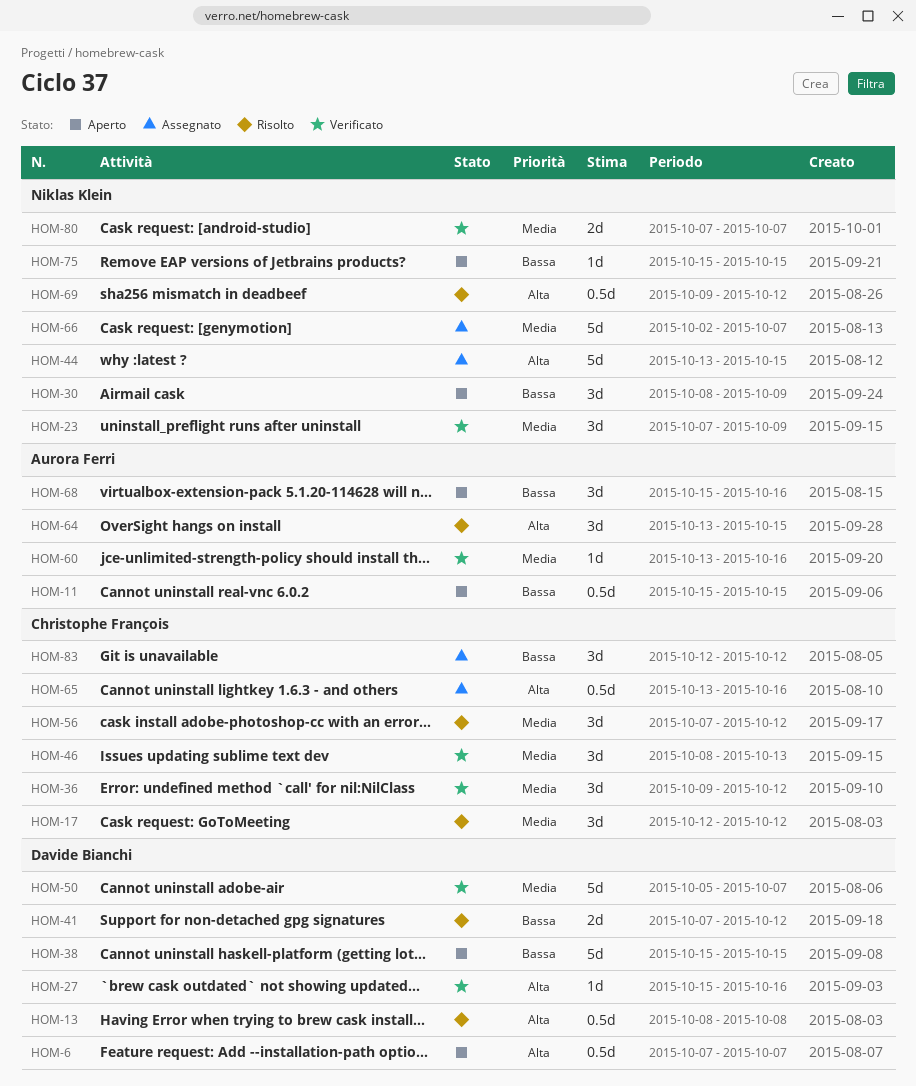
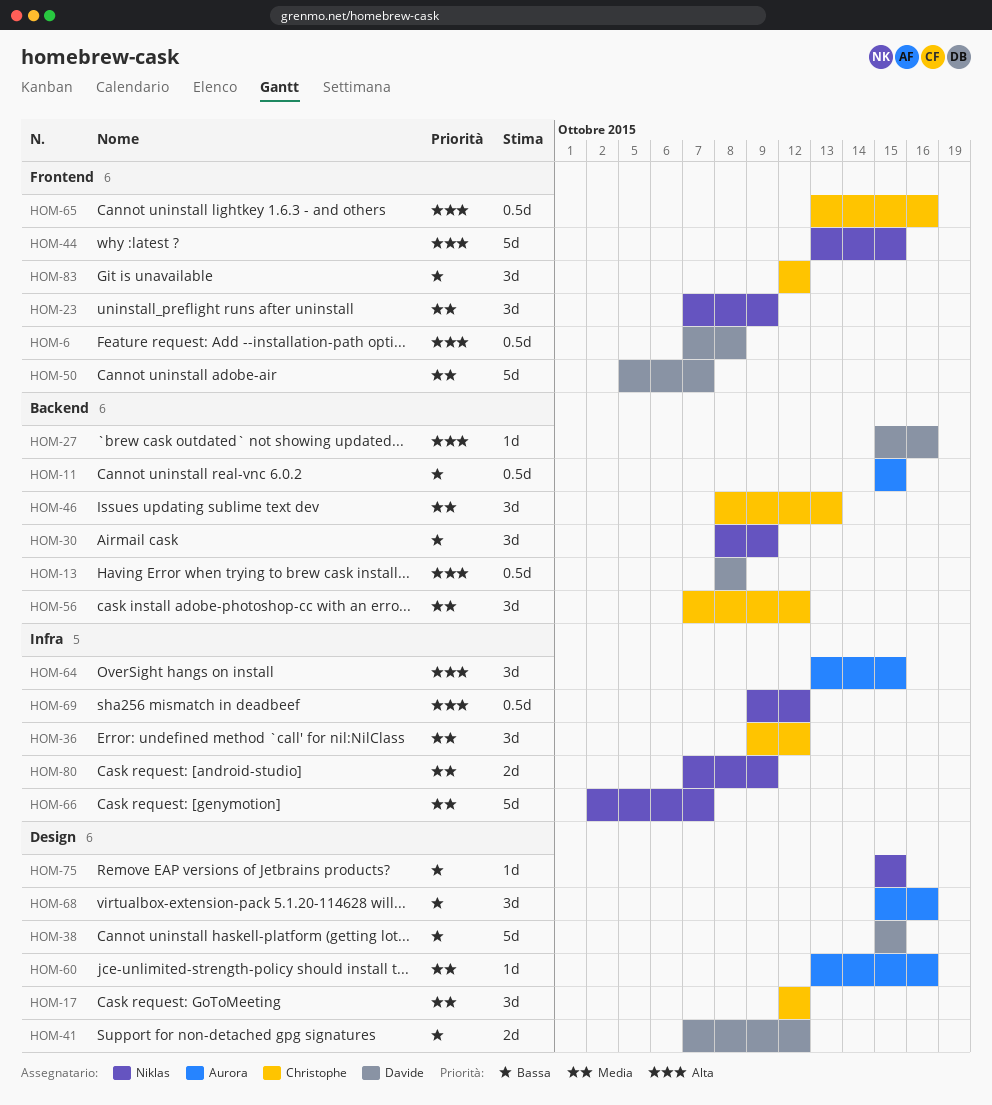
HOM-6, due: Oct 7 -> Oct 8
HOM-80, due: Oct 7 -> Oct 9

